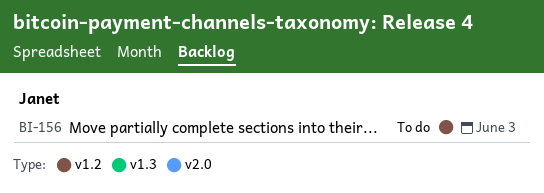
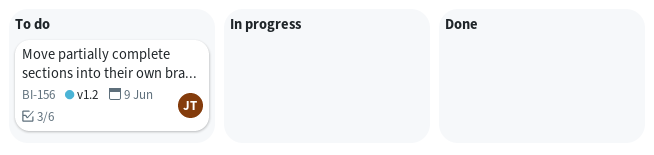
BI-156, due: Jun 3 -> Jun 9

